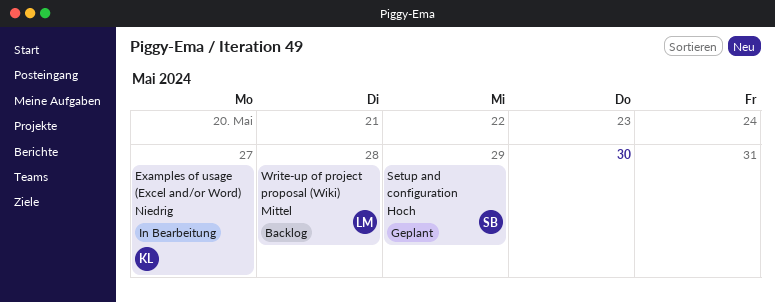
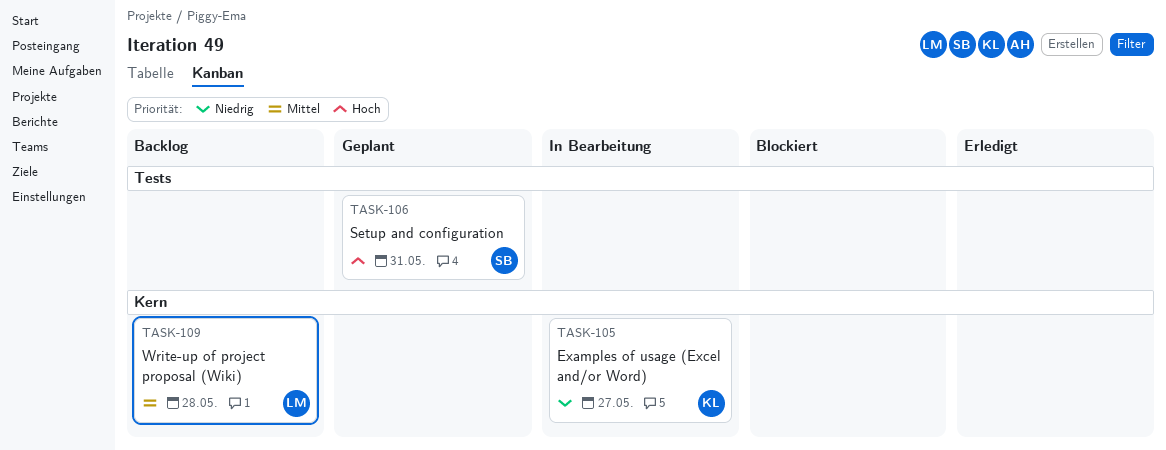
Setup and configuration, due: May 29 -> May 31

